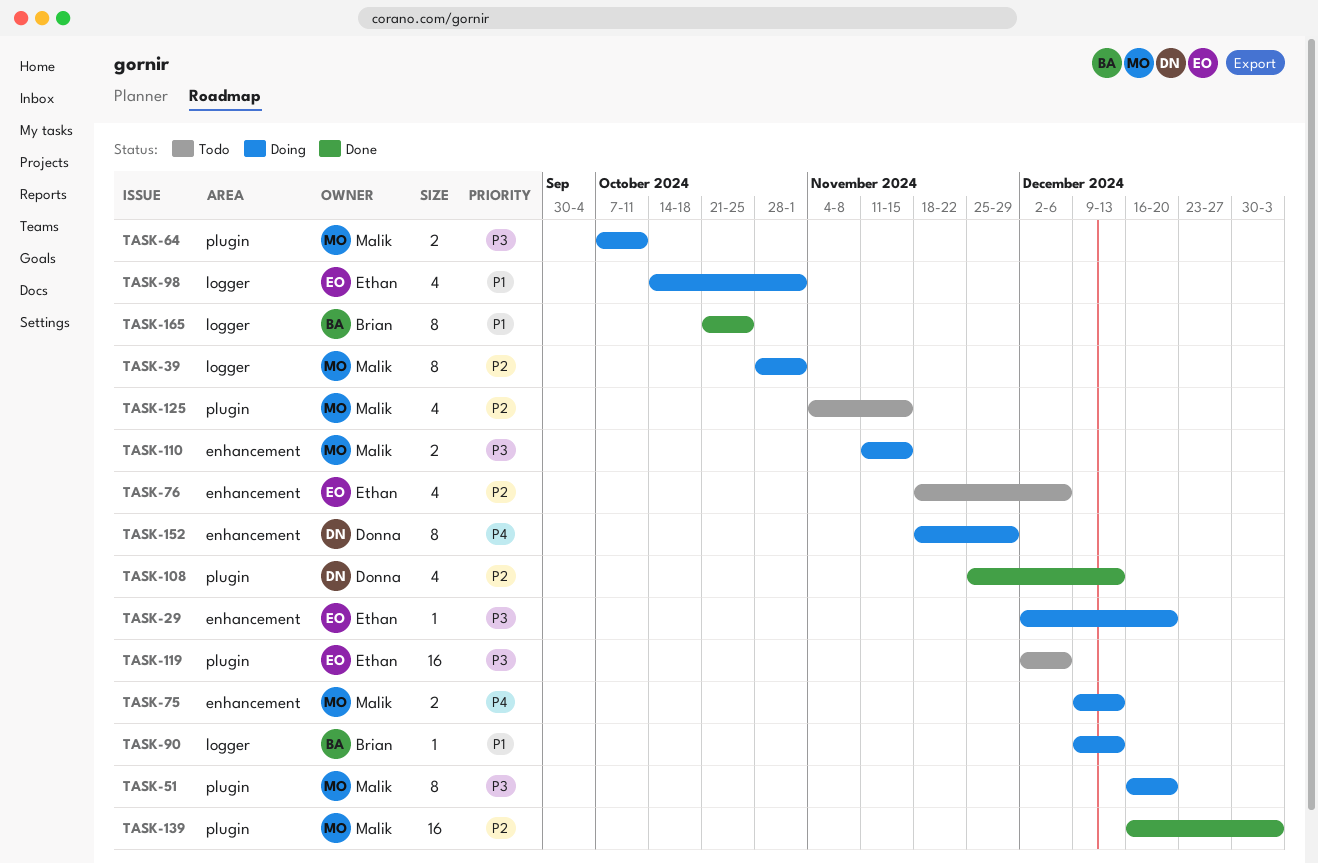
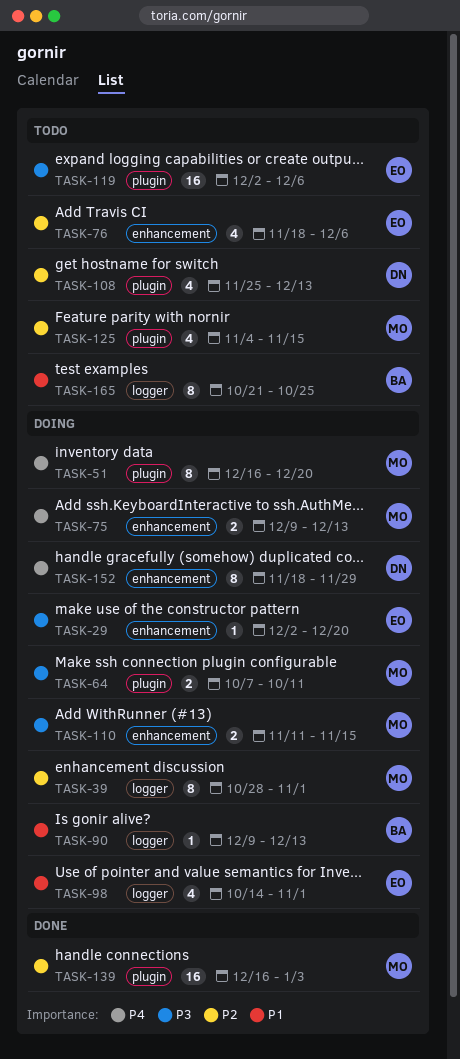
TASK-51, priority: P3 -> P4
TASK-108, status: Done -> Todo
TASK-165, status: Done -> Todo

